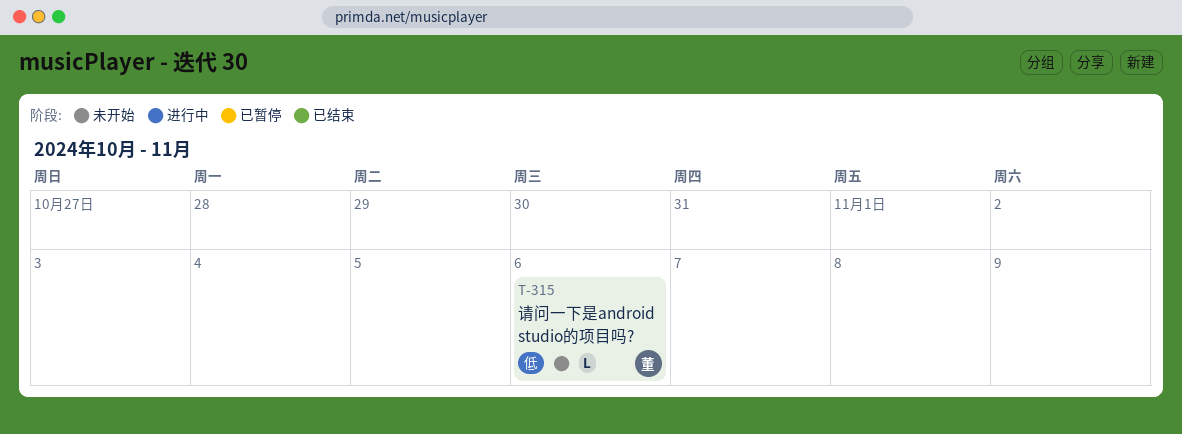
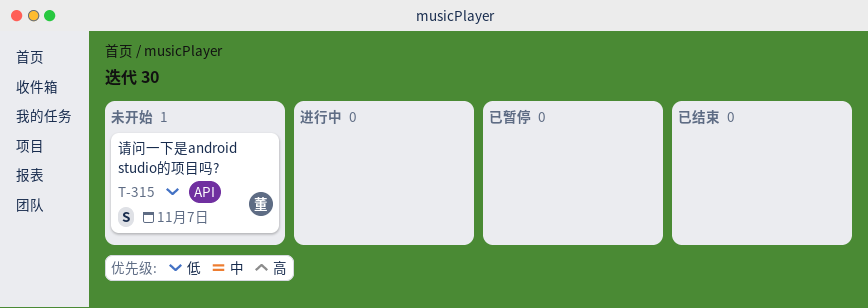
T-315, estimate: L -> S
T-315, due: Nov 6 -> Nov 7

